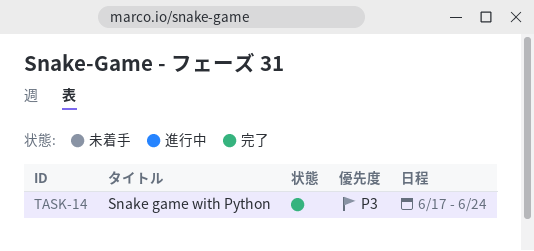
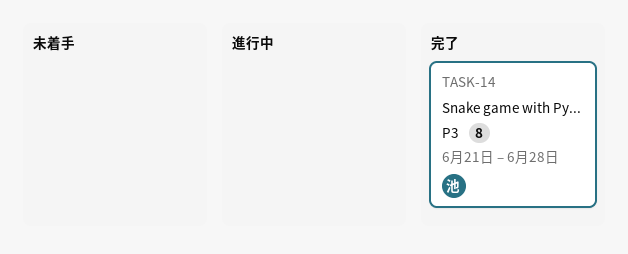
TASK-14, start: Jun 17 -> Jun 21
TASK-14, due: Jun 24 -> Jun 28

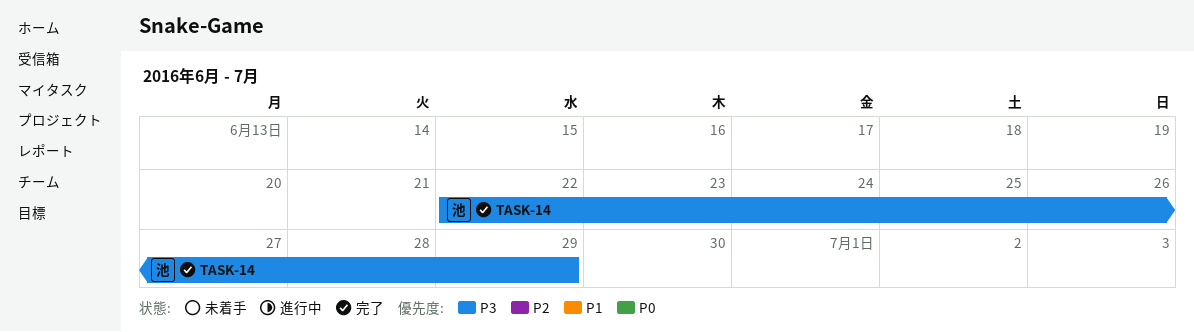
TASK-14, start: Jun 21 -> Jun 22
TASK-14, due: Jun 28 -> Jun 29

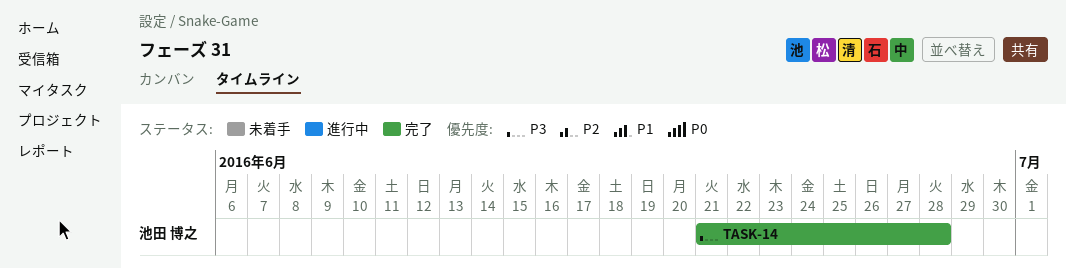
TASK-14, start: Jun 22 -> Jun 21
TASK-14, due: Jun 29 -> Jun 28

